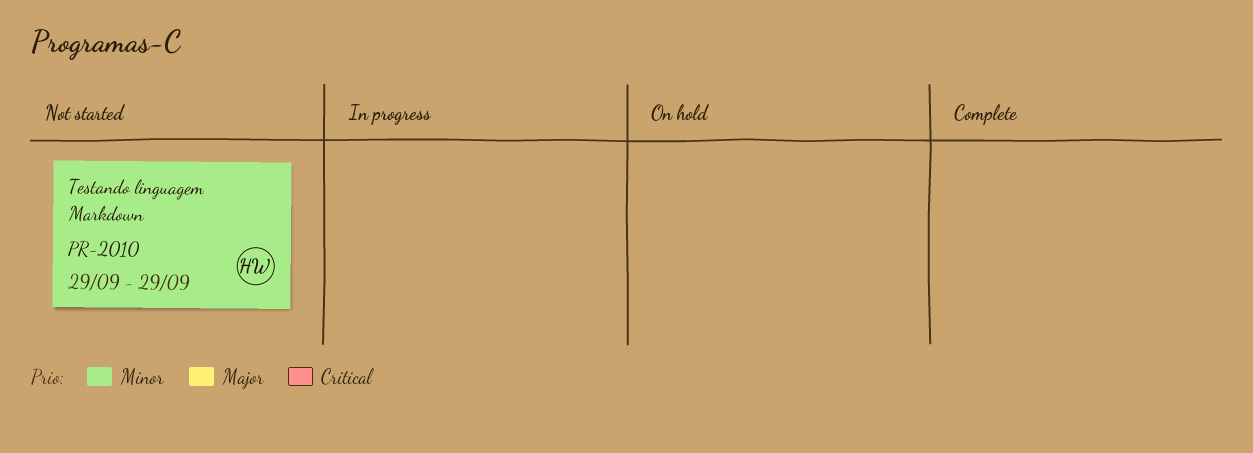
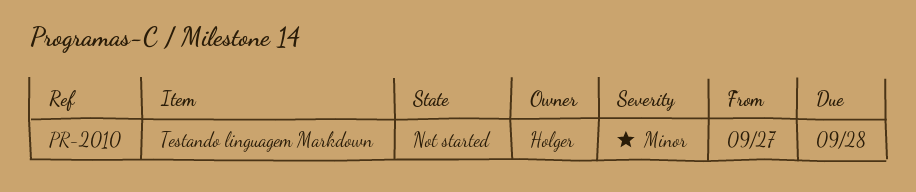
PR-2010, start: Sep 29 -> Sep 27
PR-2010, due: Sep 29 -> Sep 28

